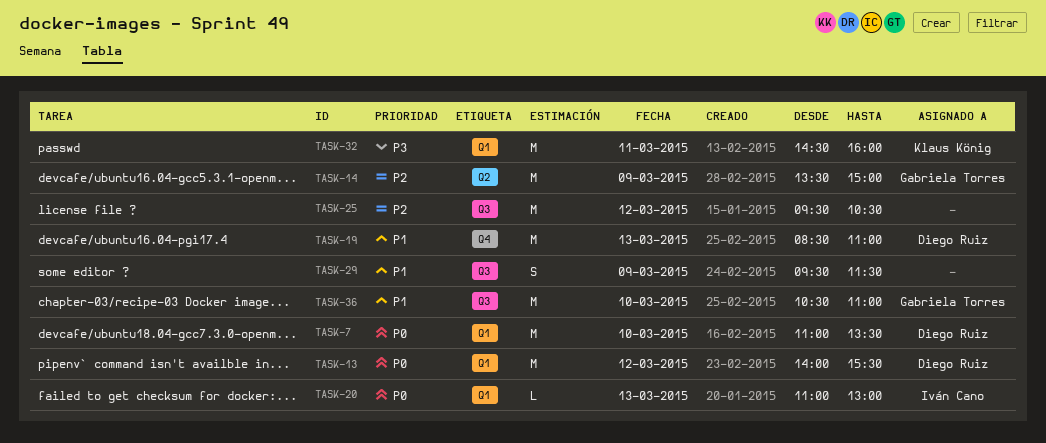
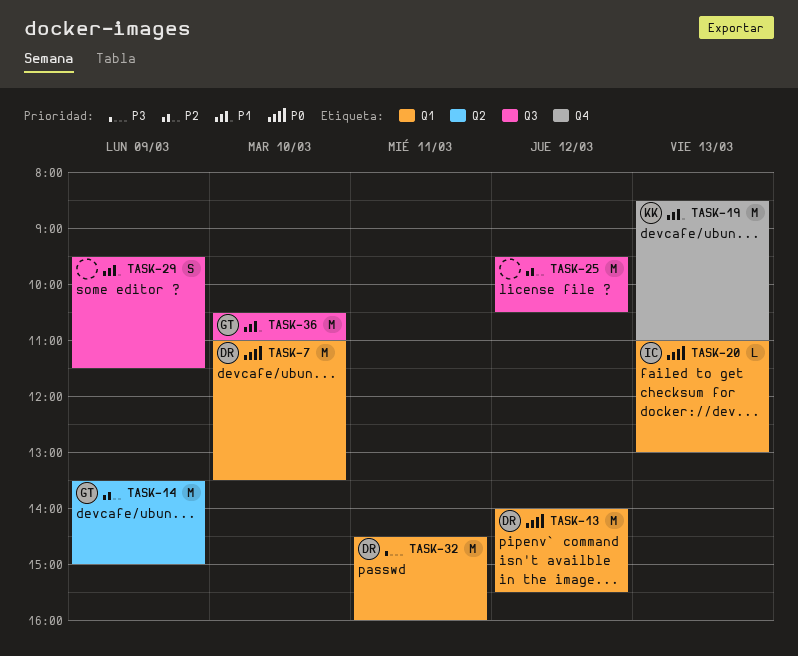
TASK-19, owner: Diego Ruiz -> Klaus König
TASK-32, owner: Klaus König -> Diego Ruiz

